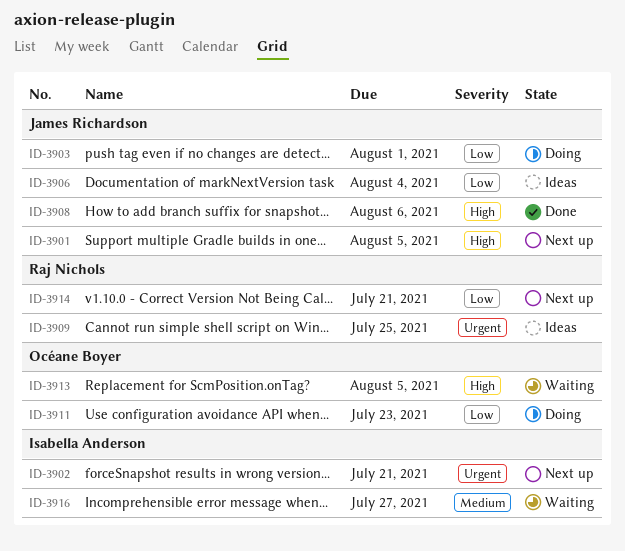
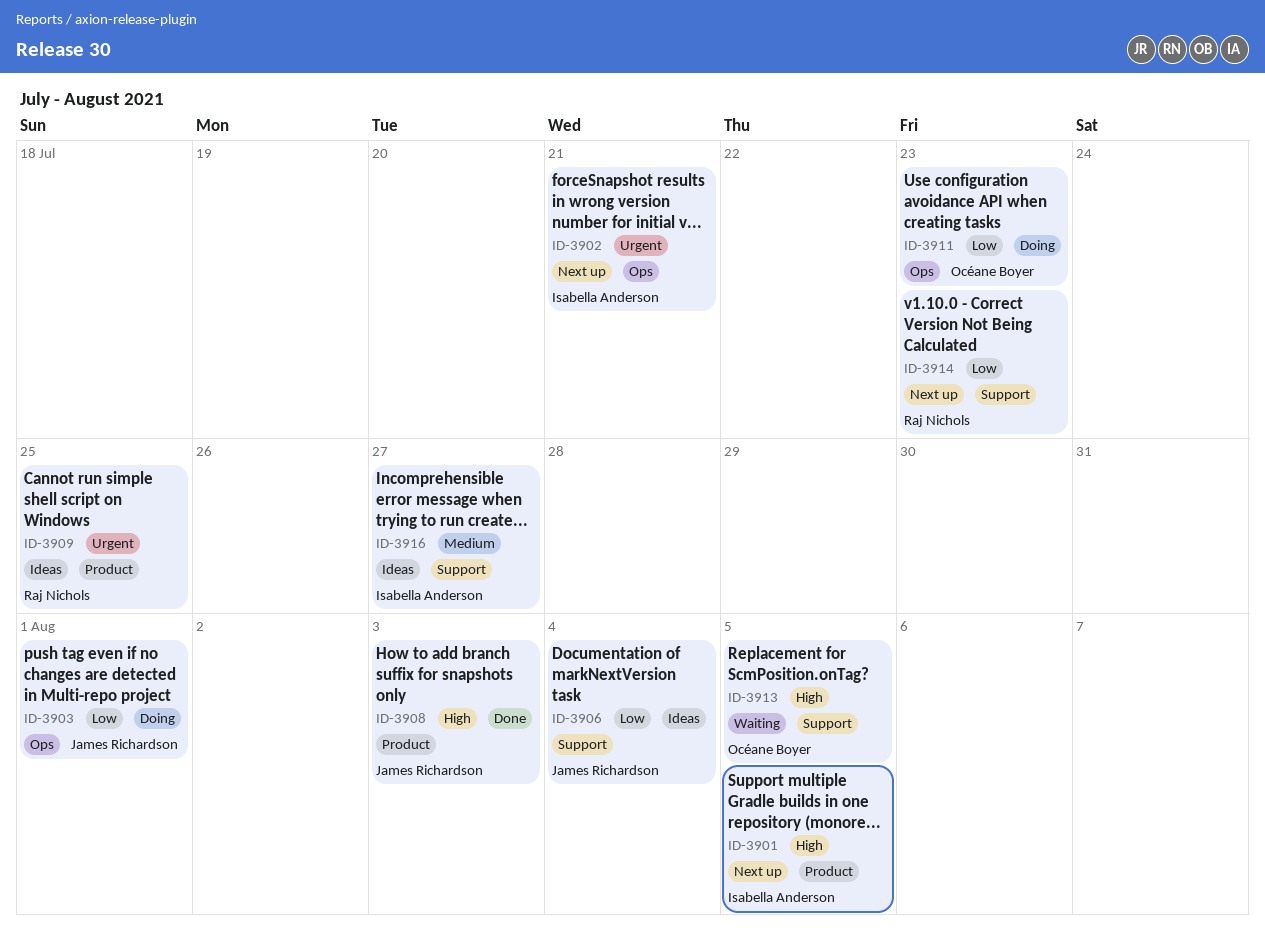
ID-3901, owner: James Richardson -> Isabella Anderson
ID-3908, due: Aug 6 -> Aug 3
ID-3914, due: Jul 21 -> Jul 23
ID-3916, status: Waiting -> Ideas

